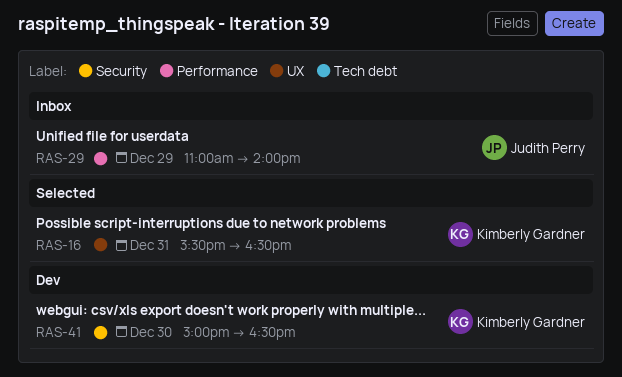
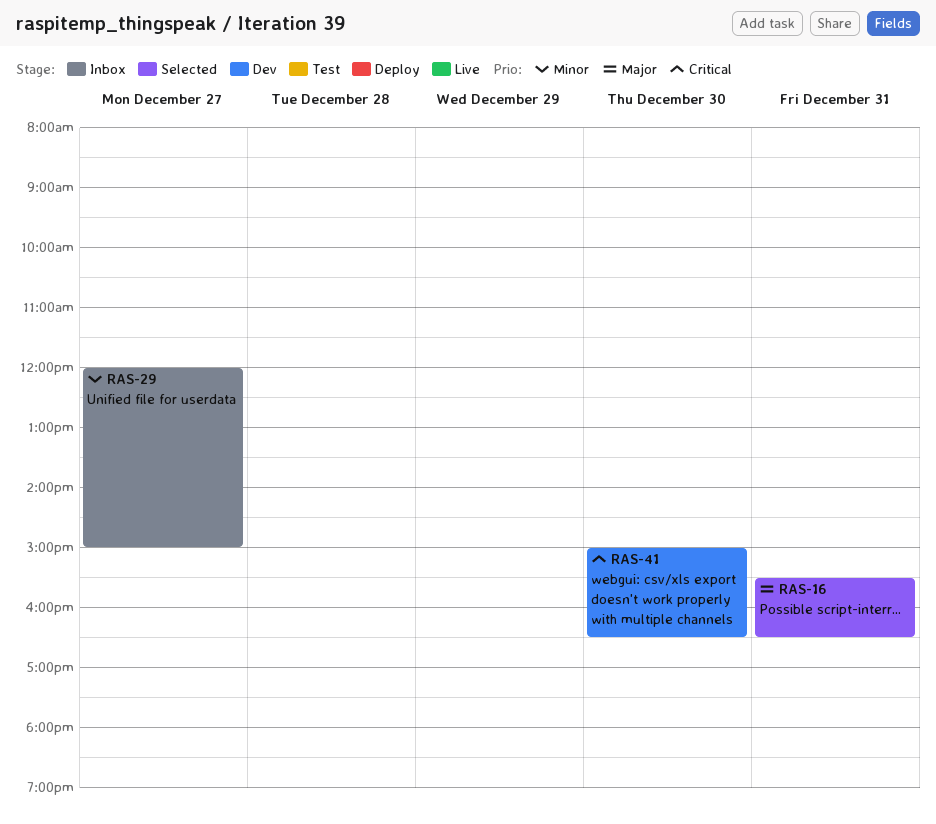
RAS-29, day: Dec 29 -> Dec 27
RAS-29, begins: 11:00 -> 12:00
RAS-29, ends: 14:00 -> 15:00

